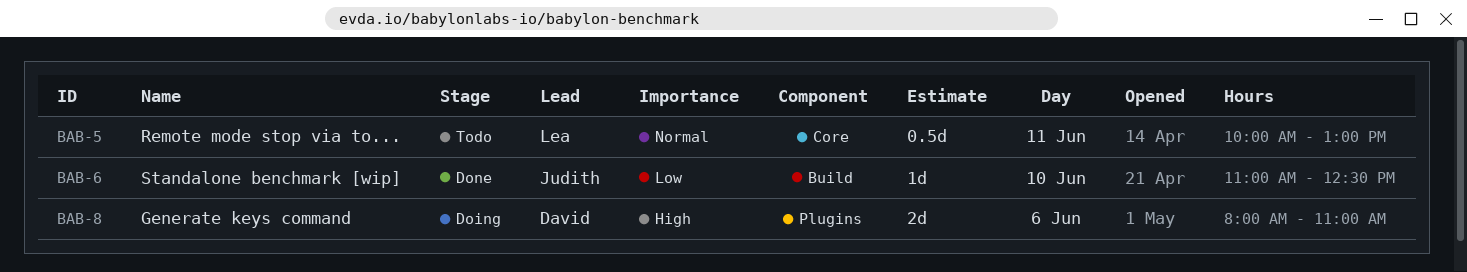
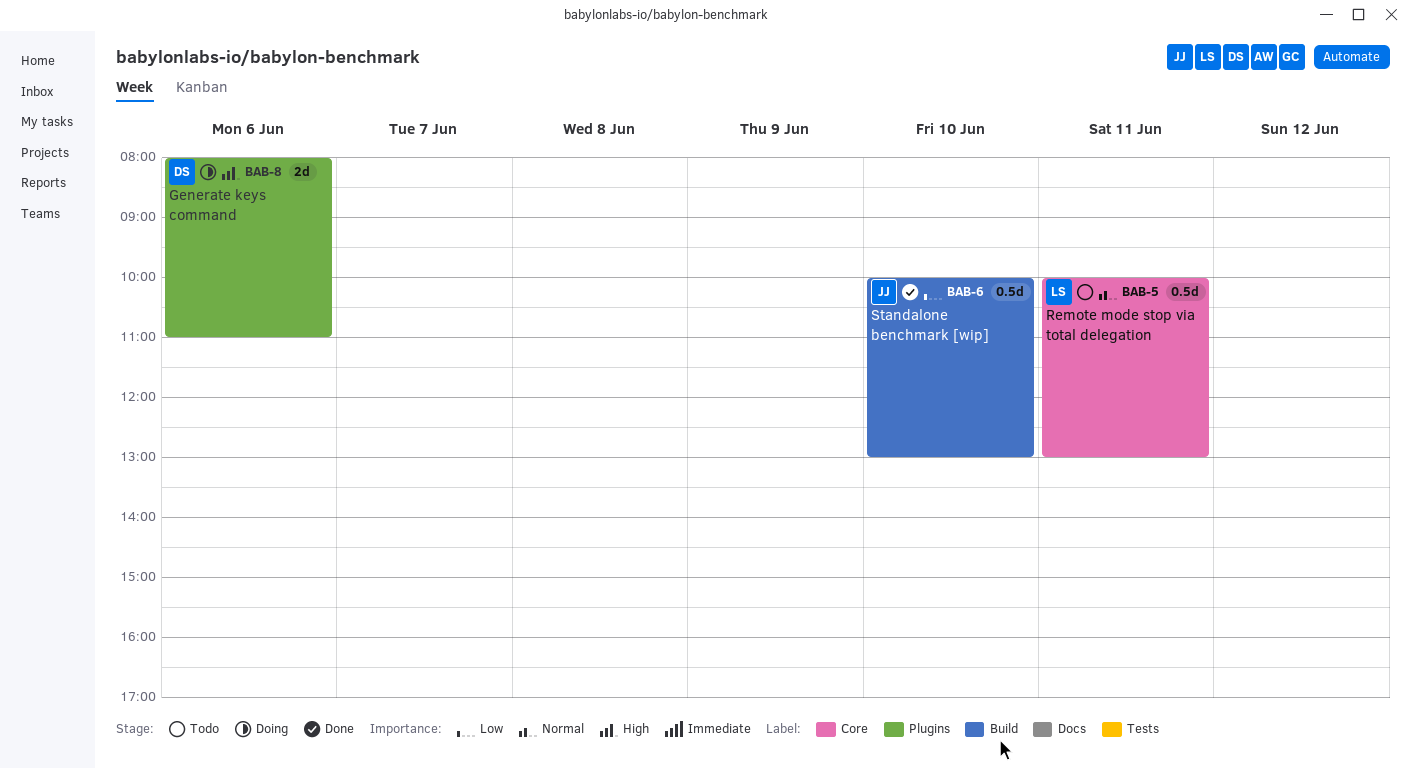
BAB-6, estimate: 1d -> 0.5d
BAB-6, begins: 11:00 -> 10:00
BAB-6, ends: 12:30 -> 13:00

